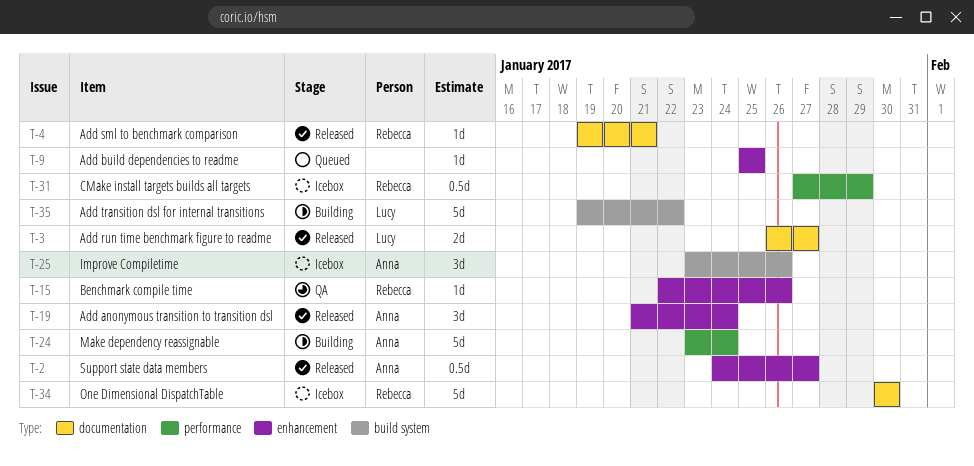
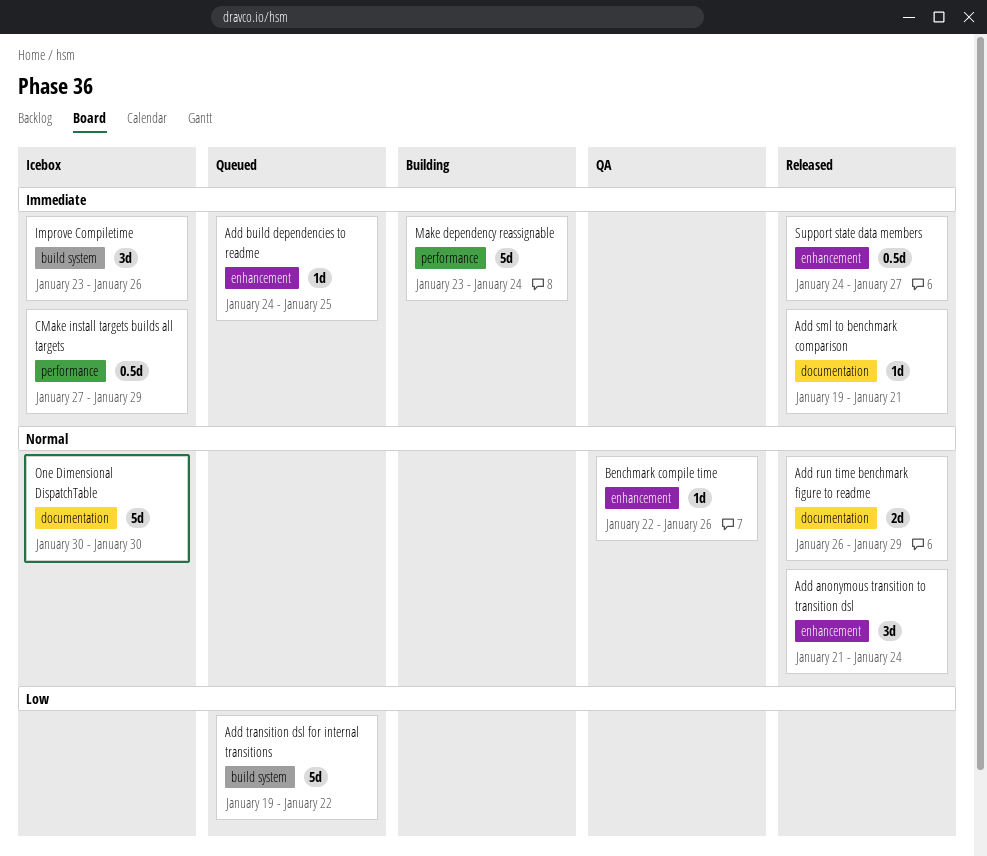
Add build dependencies to readme, start: Jan 25 -> Jan 24
Add run time benchmark figure to readme, due: Jan 27 -> Jan 29
Add transition dsl for internal transitions, status: Building -> Queued

